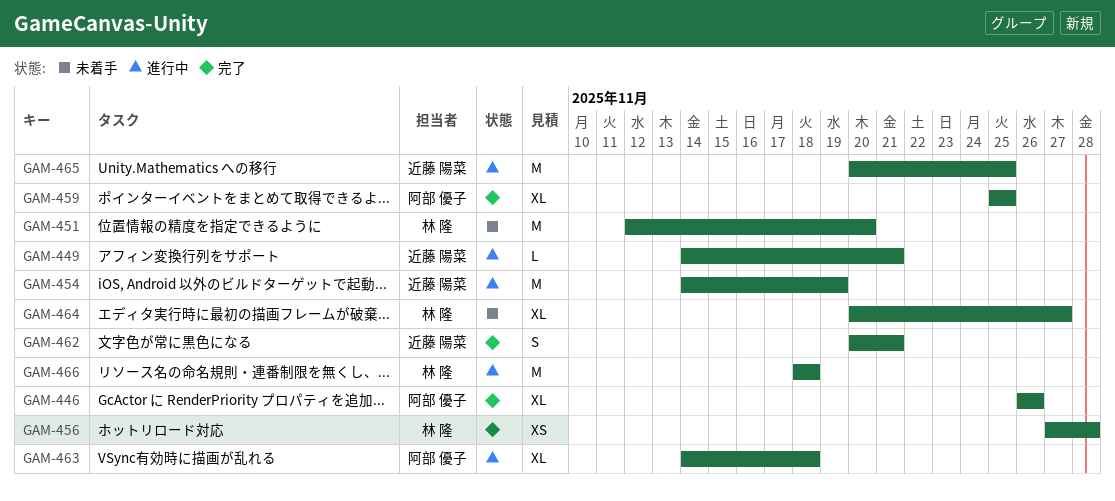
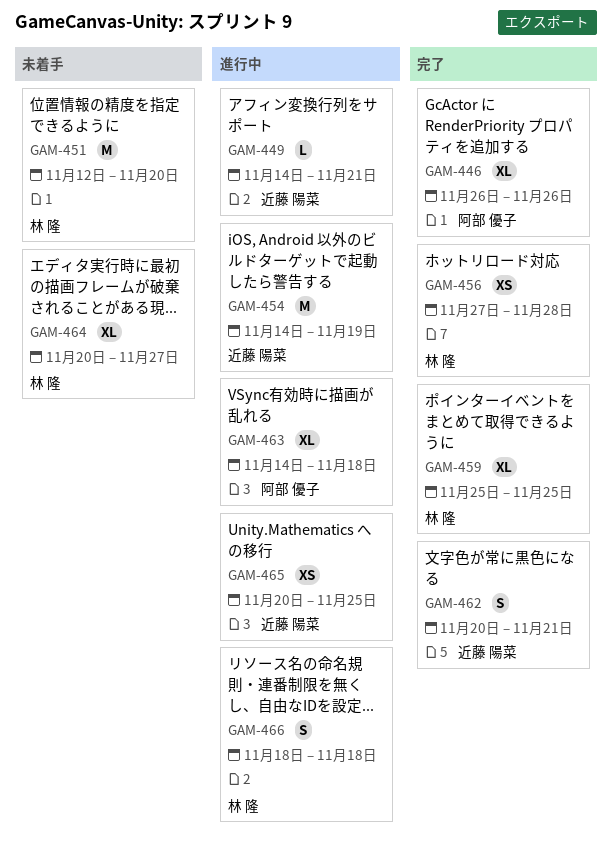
GAM-459, owner: 阿部 優子 -> 林 隆
GAM-465, estimate: M -> XS
GAM-466, estimate: M -> S

